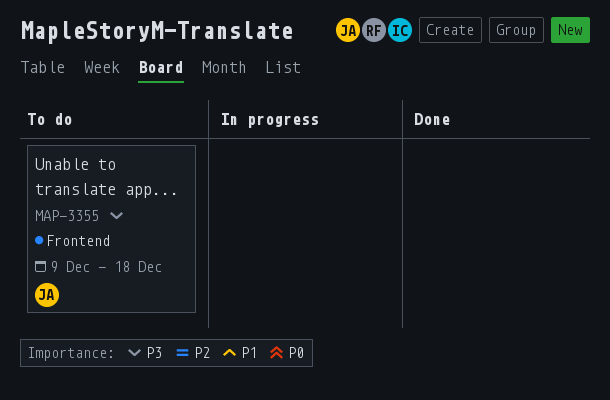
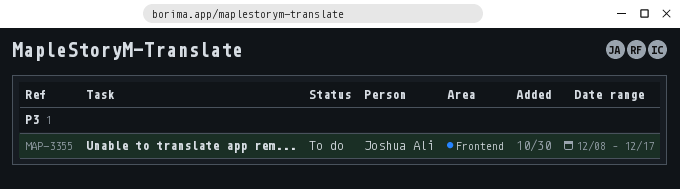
MAP-3355, start: Dec 9 -> Dec 8
MAP-3355, due: Dec 18 -> Dec 17

